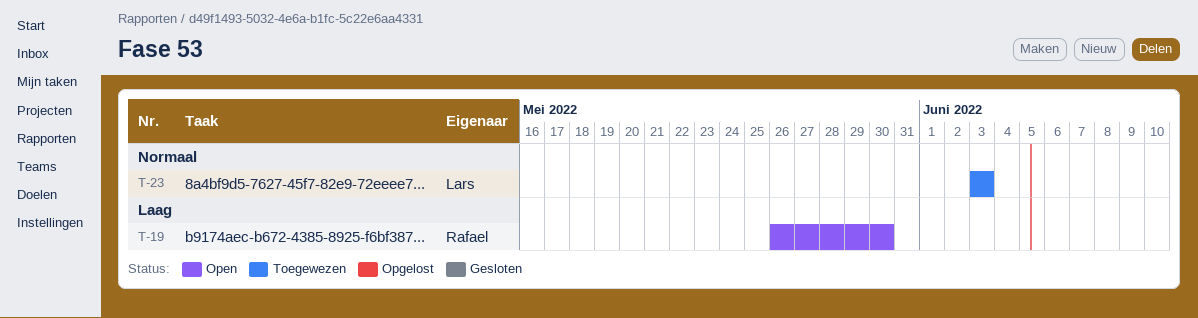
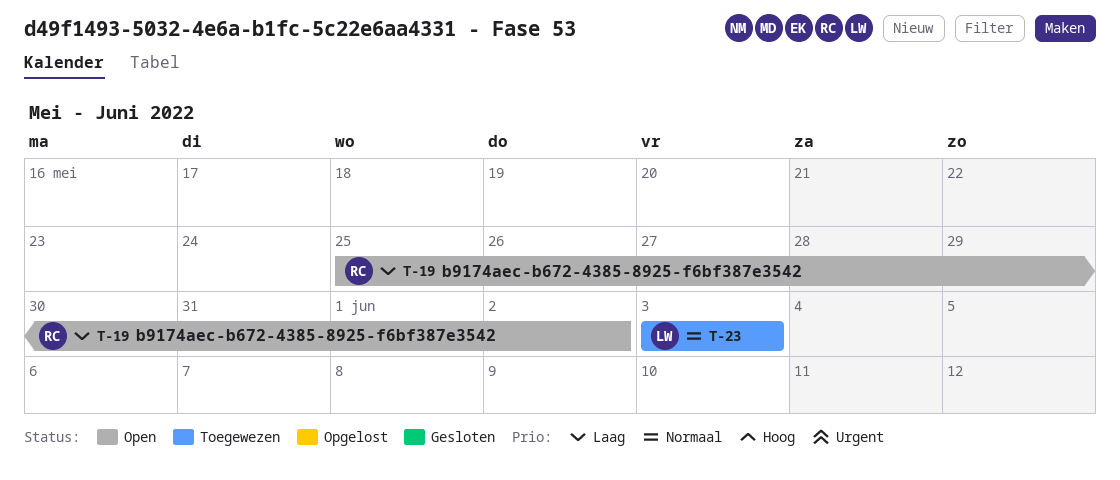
T-19, start: May 26 -> May 25
T-19, due: May 30 -> Jun 2

